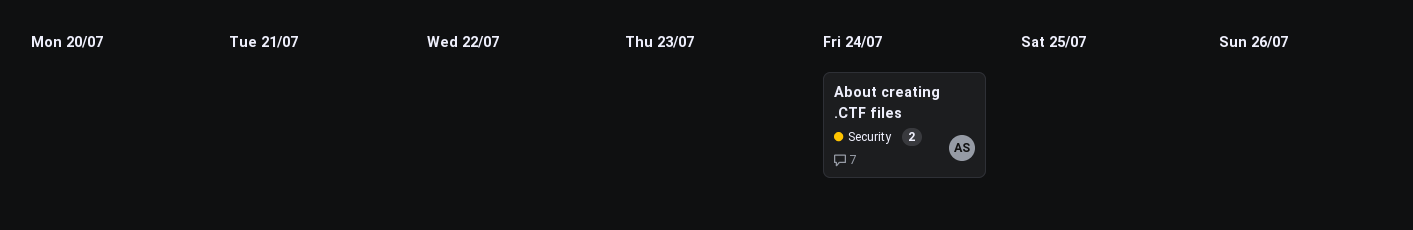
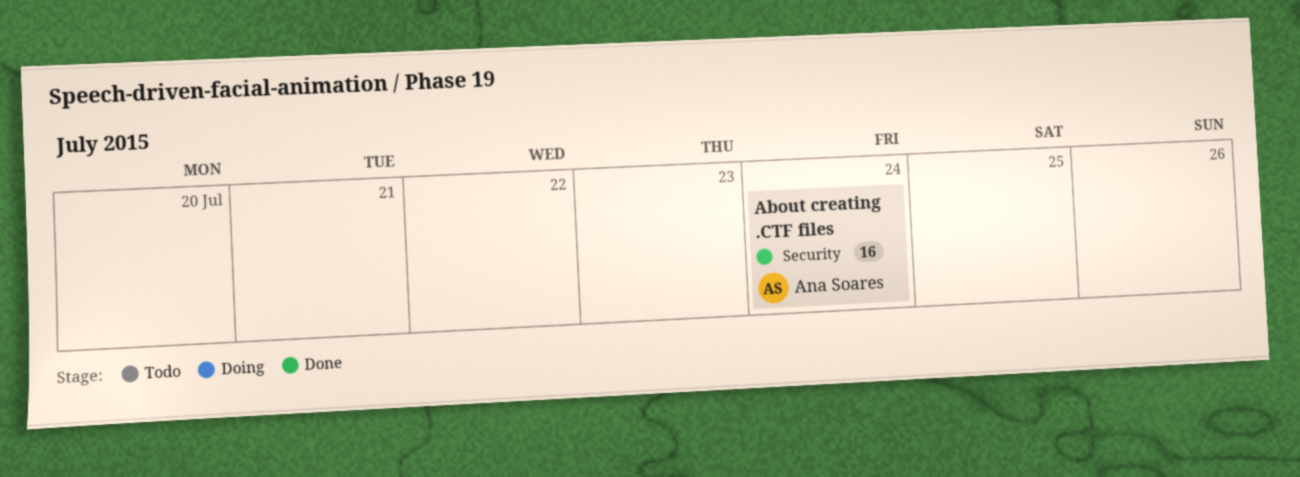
About creating .CTF files, estimate: 2 -> 16

